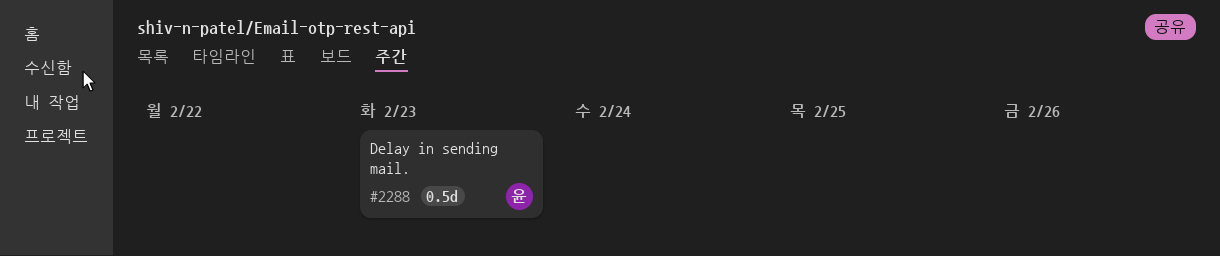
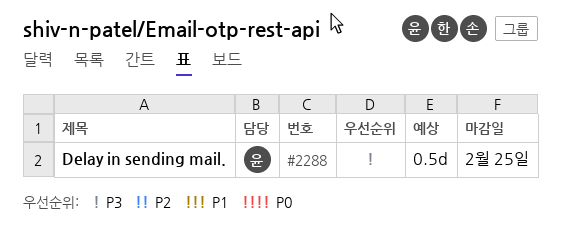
#2288, due: Feb 23 -> Feb 25

